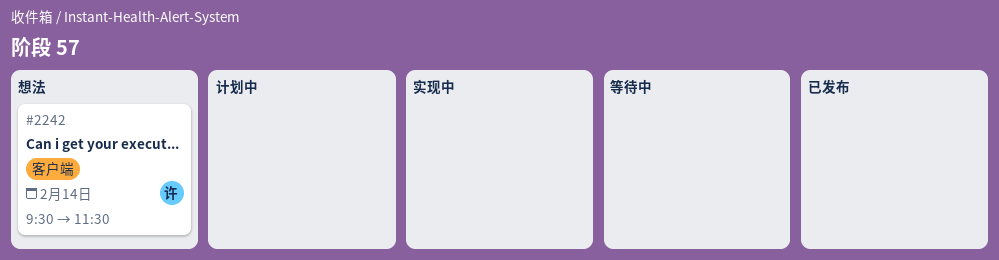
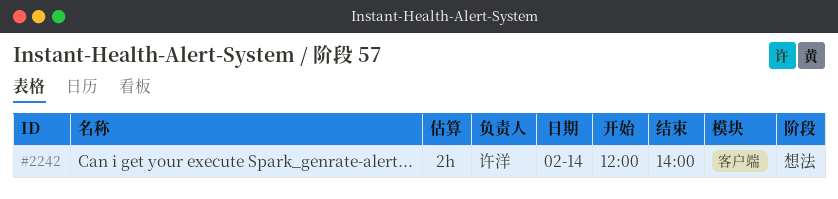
#2242, begins: 09:30 -> 12:00
#2242, ends: 11:30 -> 14:00

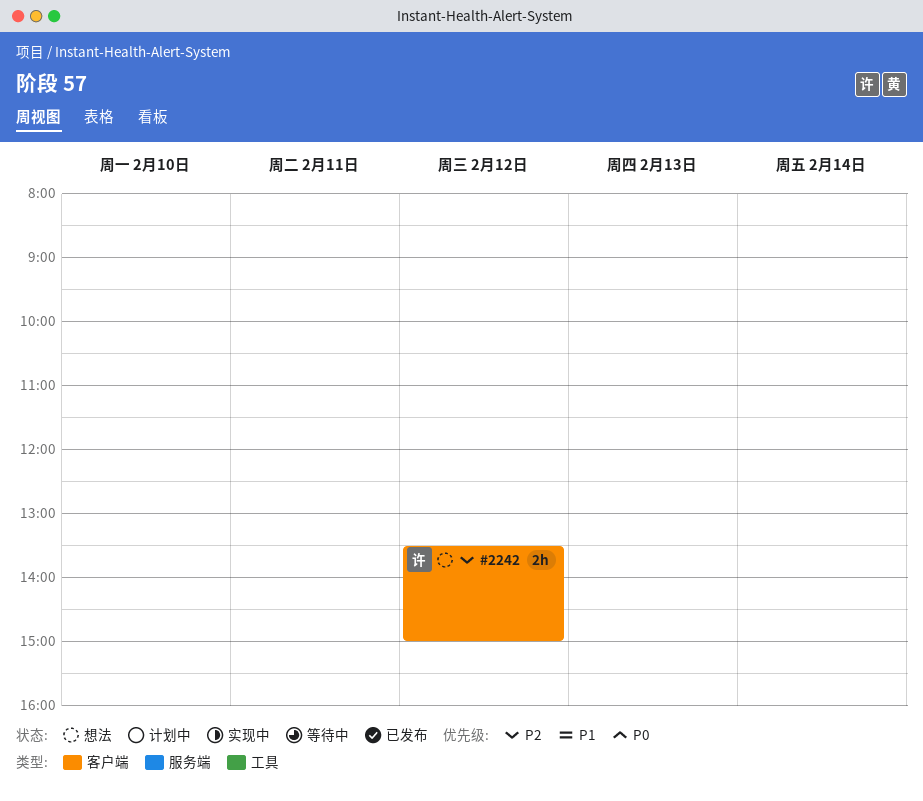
#2242, day: Feb 14 -> Feb 12
#2242, begins: 12:00 -> 13:30
#2242, ends: 14:00 -> 15:00

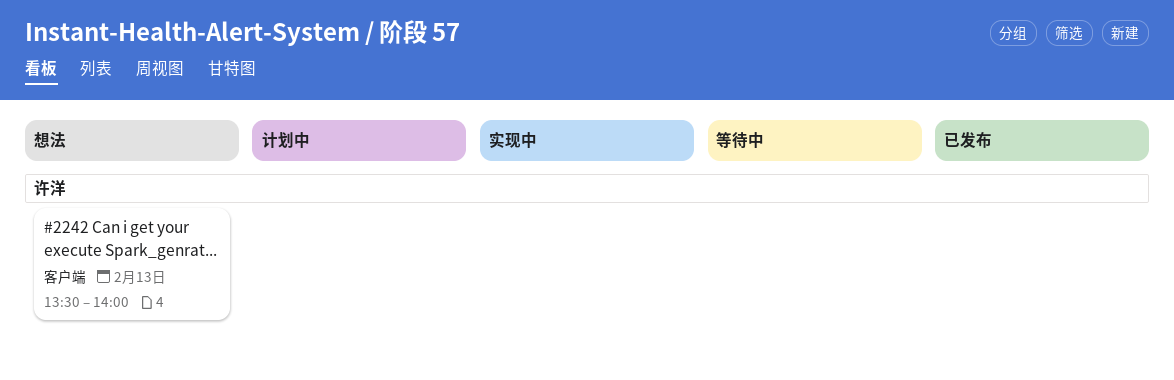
#2242, day: Feb 12 -> Feb 13
#2242, ends: 15:00 -> 14:00

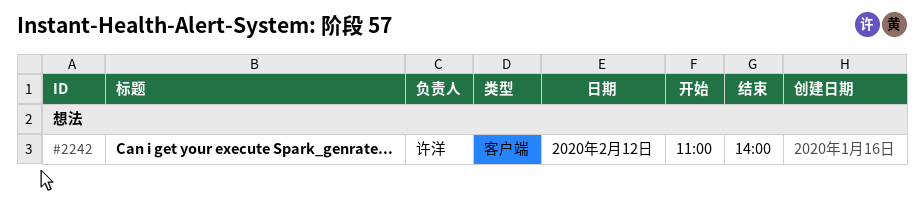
#2242, day: Feb 13 -> Feb 12
#2242, begins: 13:30 -> 11:00

